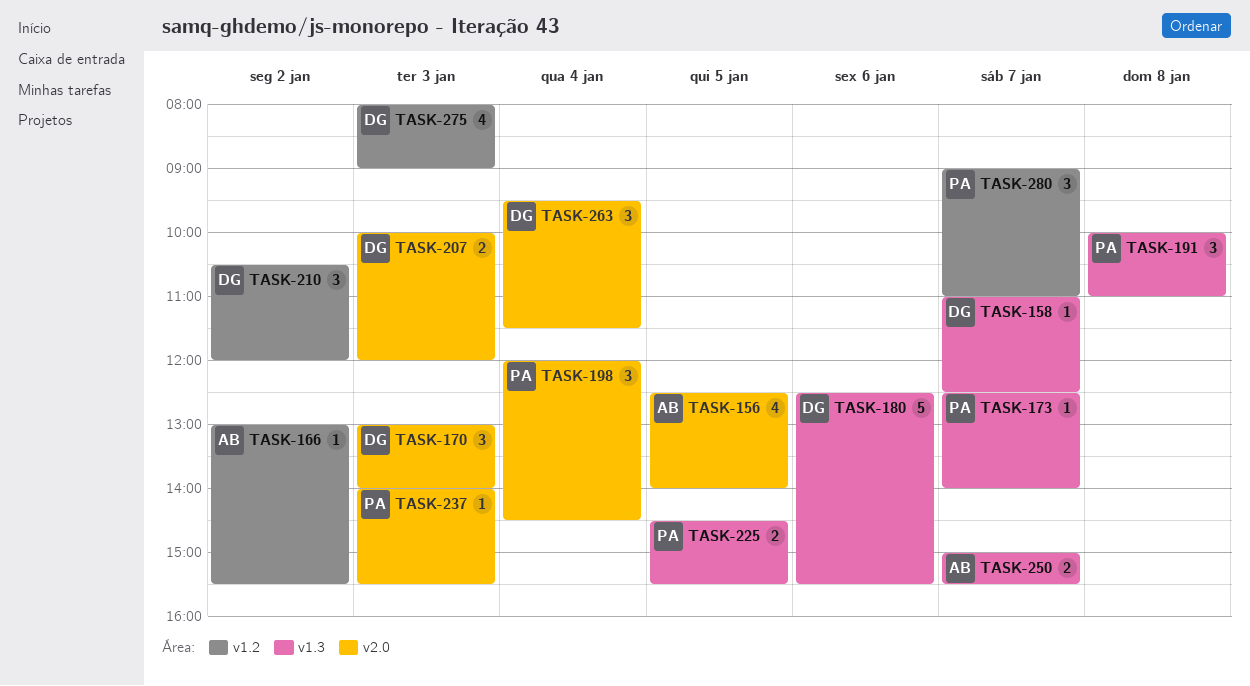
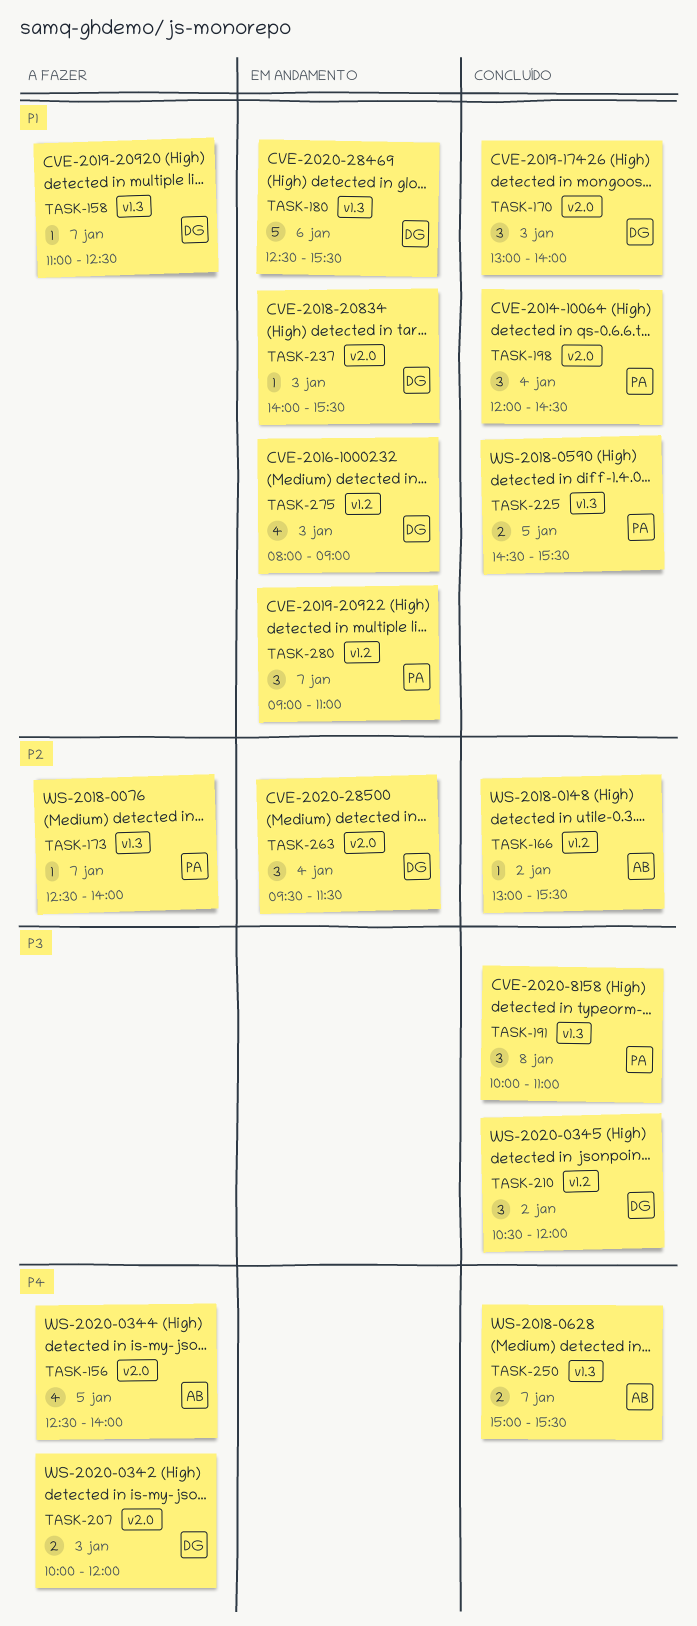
TASK-237, owner: PA -> DG

